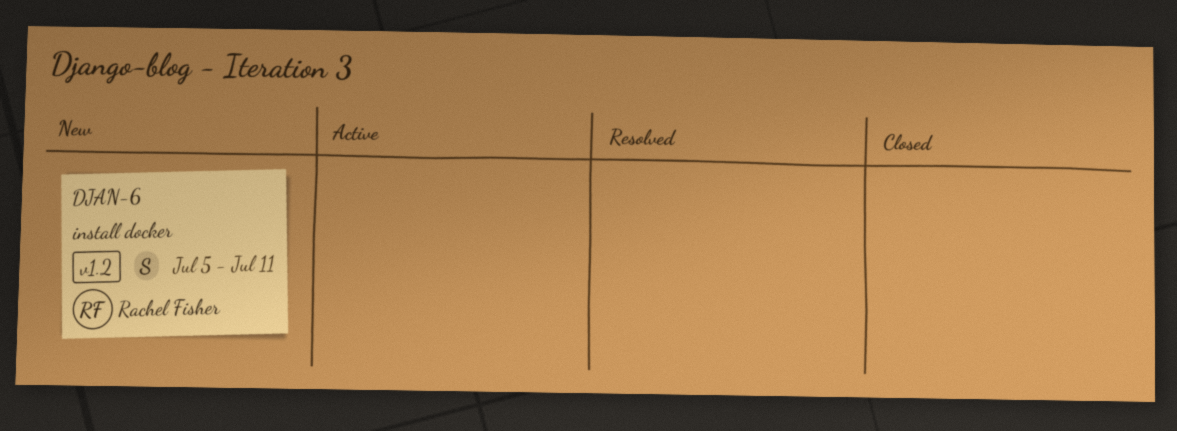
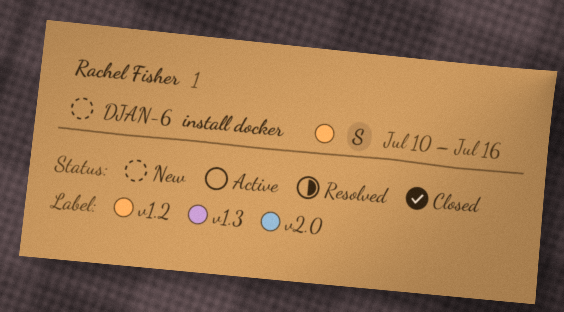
DJAN-6, start: Jul 5 -> Jul 10
DJAN-6, due: Jul 11 -> Jul 16

